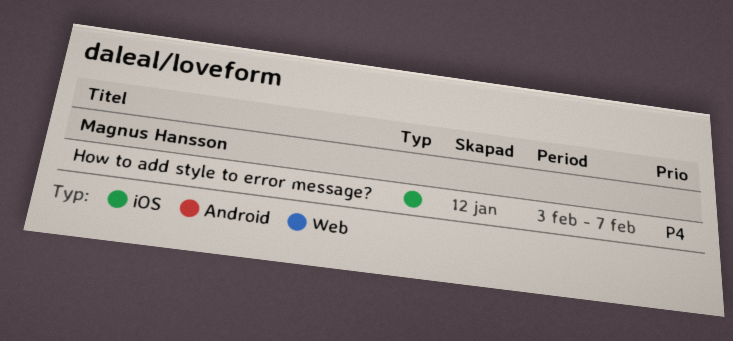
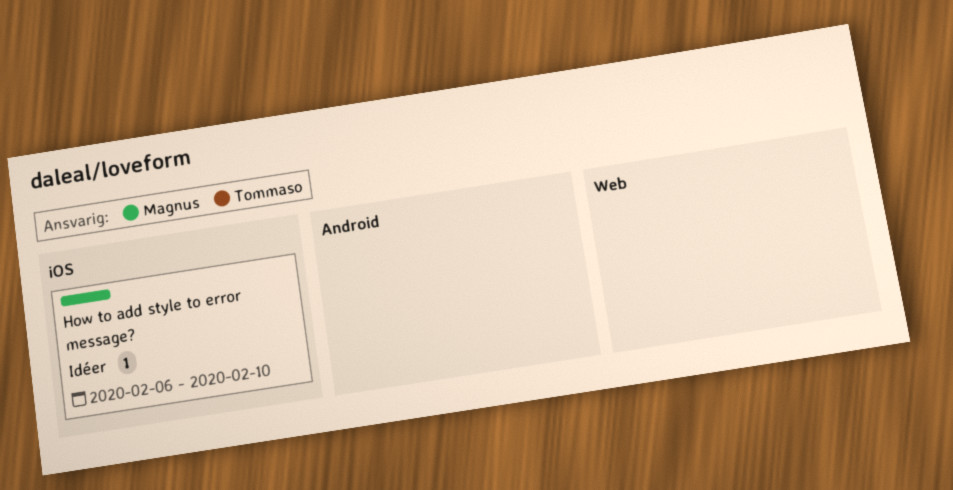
How to add style to error message?, start: Feb 3 -> Feb 6
How to add style to error message?, due: Feb 7 -> Feb 10

